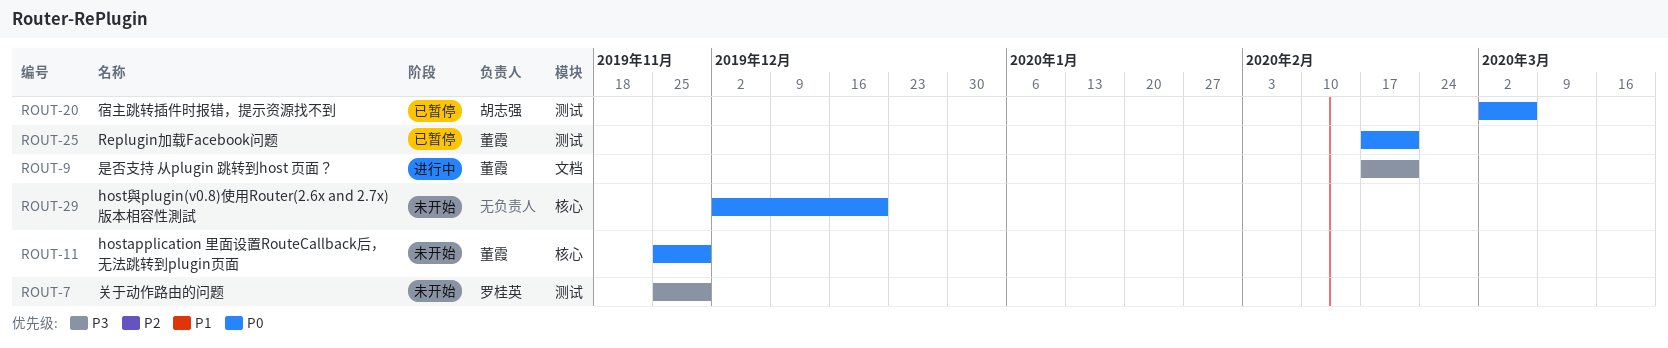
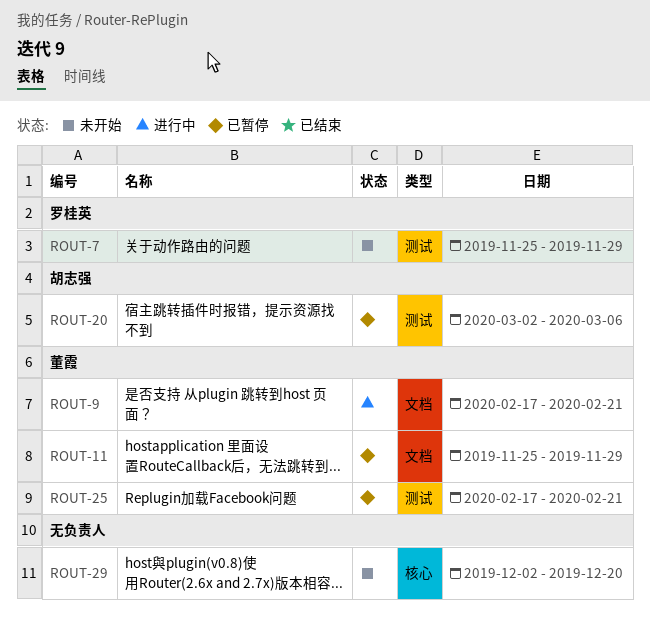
ROUT-11, status: 未开始 -> 已暂停
ROUT-11, label: 核心 -> 文档

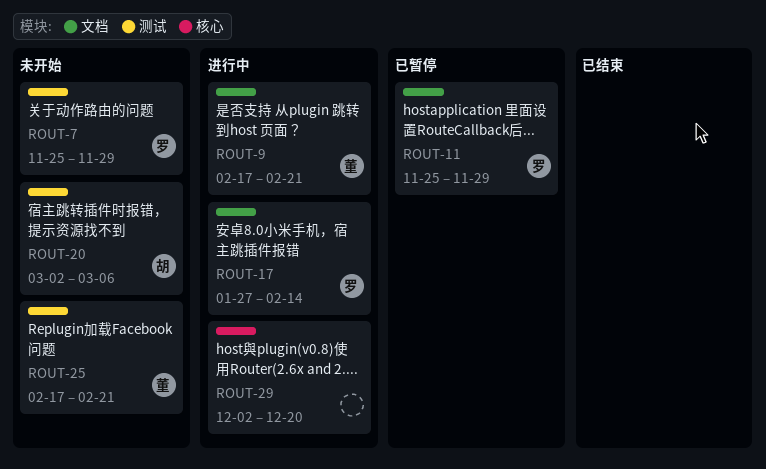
ROUT-11, owner: 董霞 -> 罗桂英
ROUT-17: none -> present
ROUT-20, status: 已暂停 -> 未开始
ROUT-25, status: 已暂停 -> 未开始
ROUT-29, status: 未开始 -> 进行中

